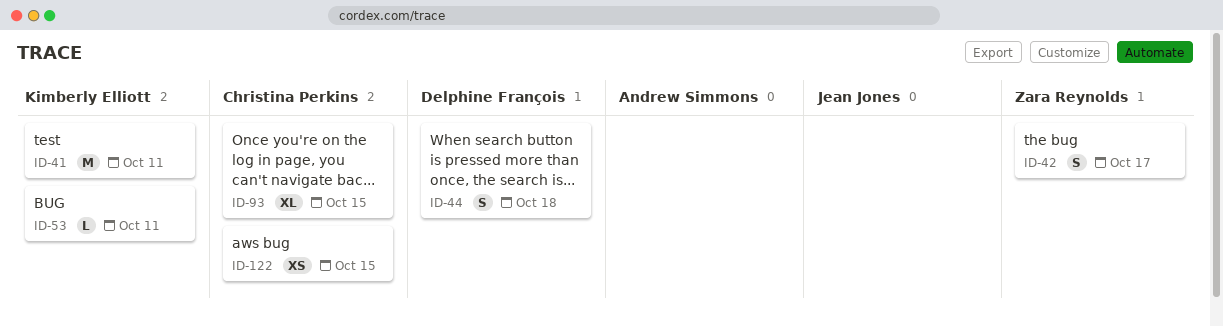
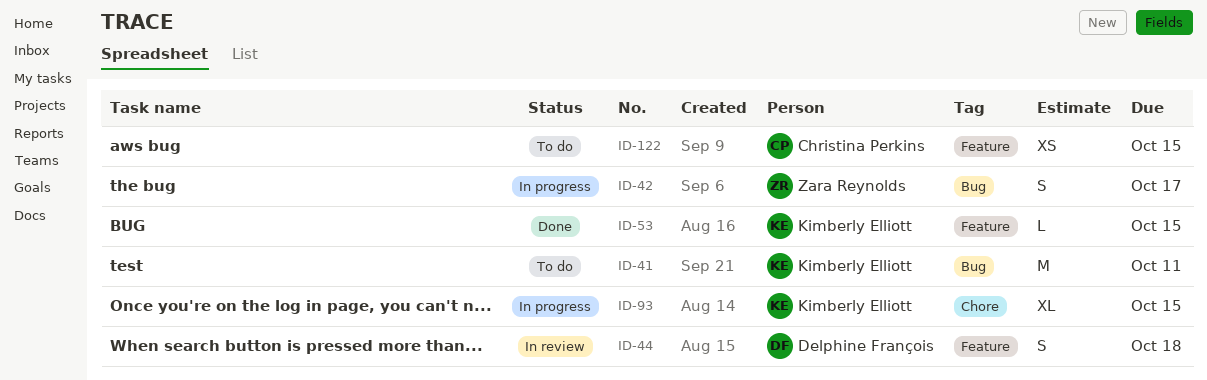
ID-53, due: Oct 11 -> Oct 15
ID-93, owner: Christina Perkins -> Kimberly Elliott

